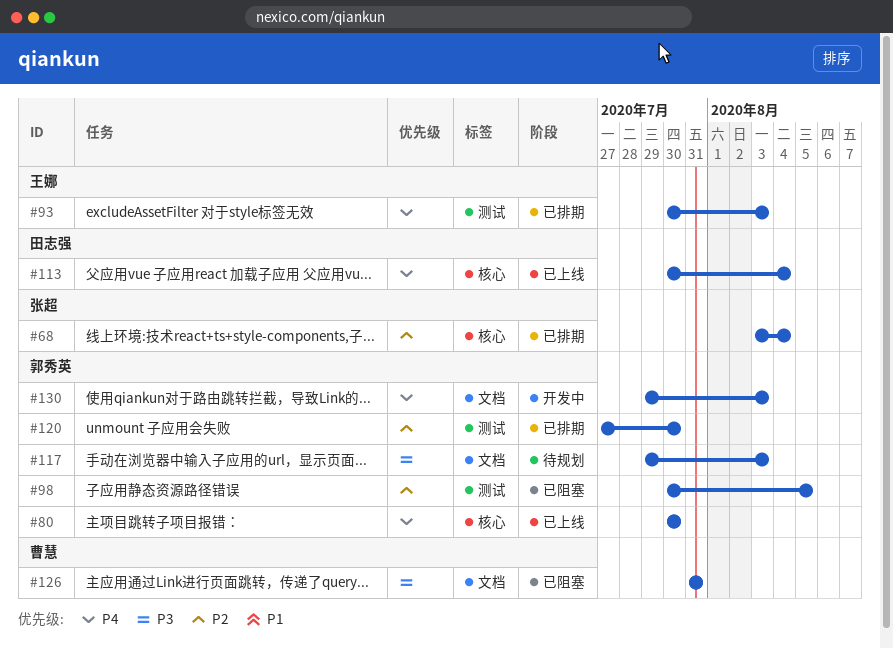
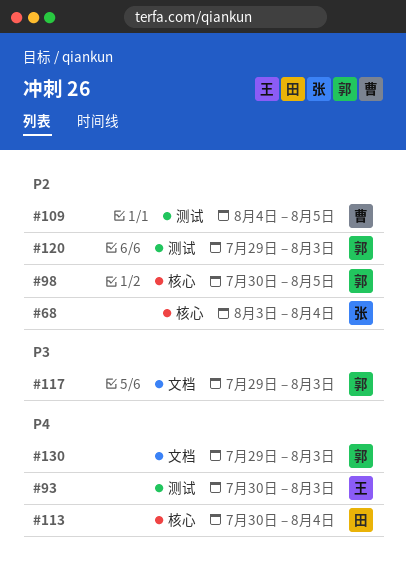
#80: present -> none
#98, label: 测试 -> 核心
#109: none -> present
#120, start: Jul 27 -> Jul 29
#120, due: Jul 30 -> Aug 3
#126: present -> none

